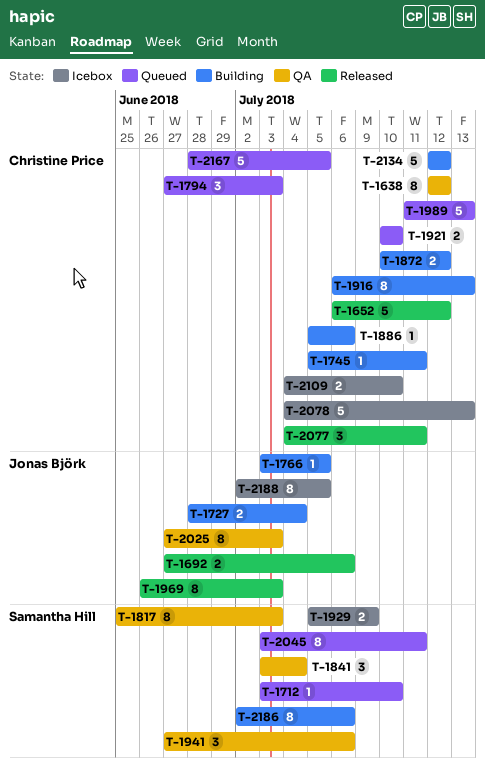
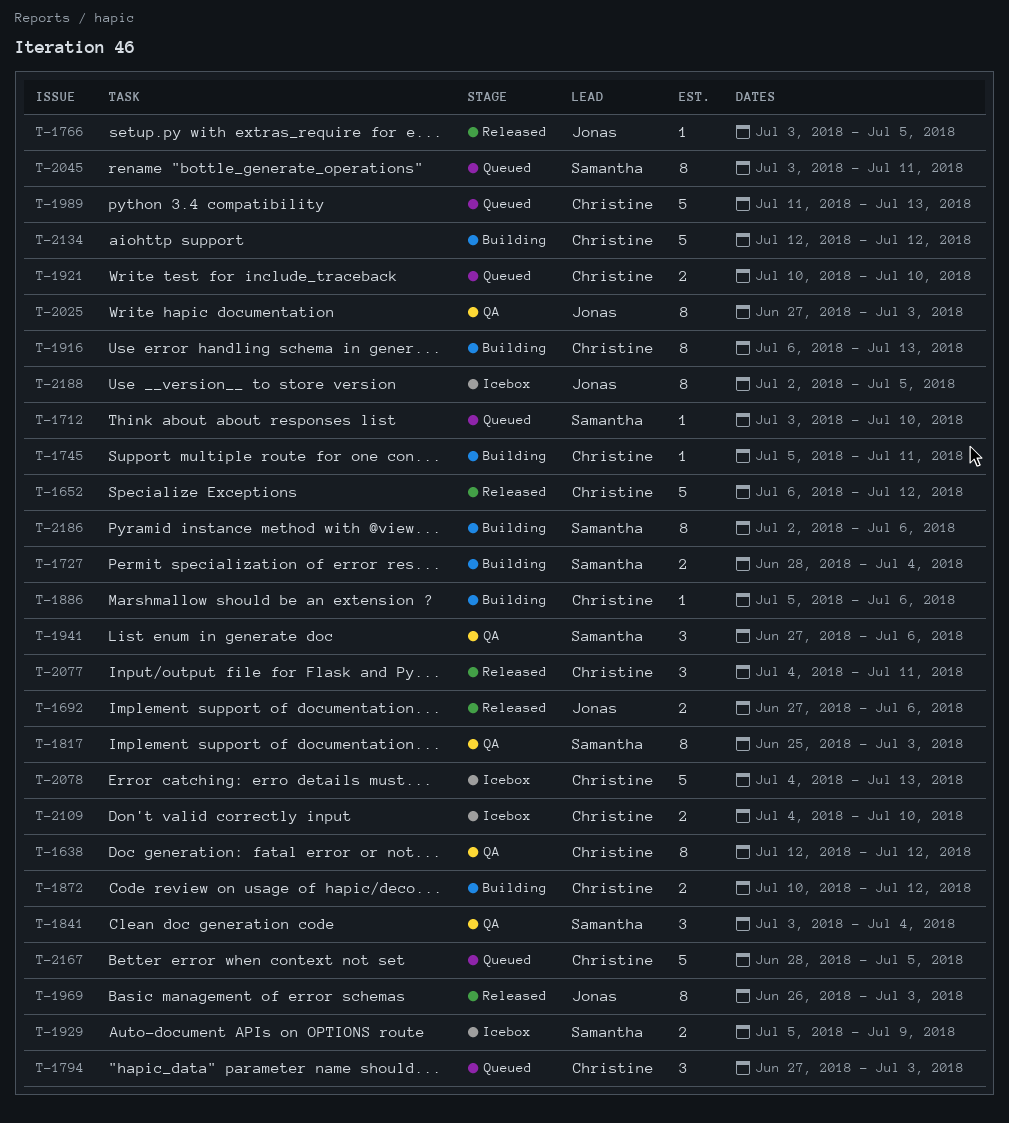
T-1727, owner: Jonas Björk -> Samantha Hill
T-1766, status: Building -> Released

